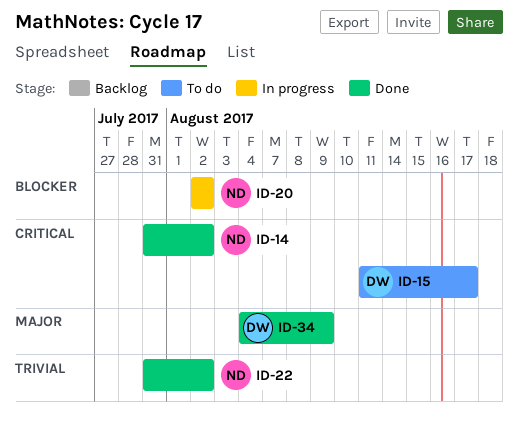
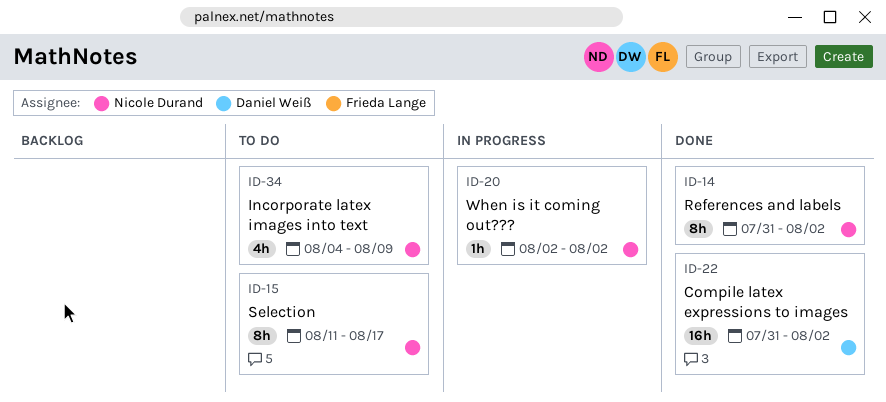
ID-15, owner: Daniel Weiß -> Nicole Durand
ID-22, owner: Nicole Durand -> Daniel Weiß
ID-34, status: Done -> To do
ID-34, owner: Daniel Weiß -> Nicole Durand

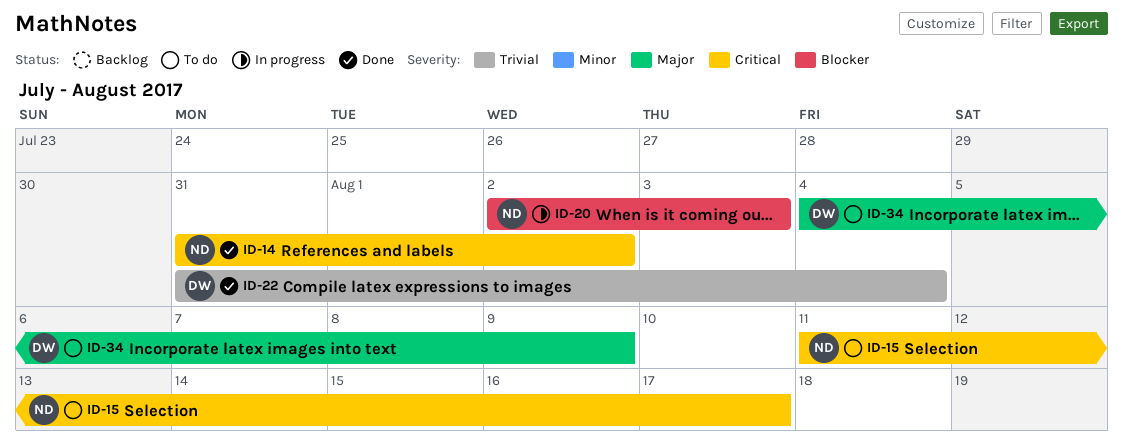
ID-20, due: Aug 2 -> Aug 3
ID-22, due: Aug 2 -> Aug 4
ID-34, owner: Nicole Durand -> Daniel Weiß

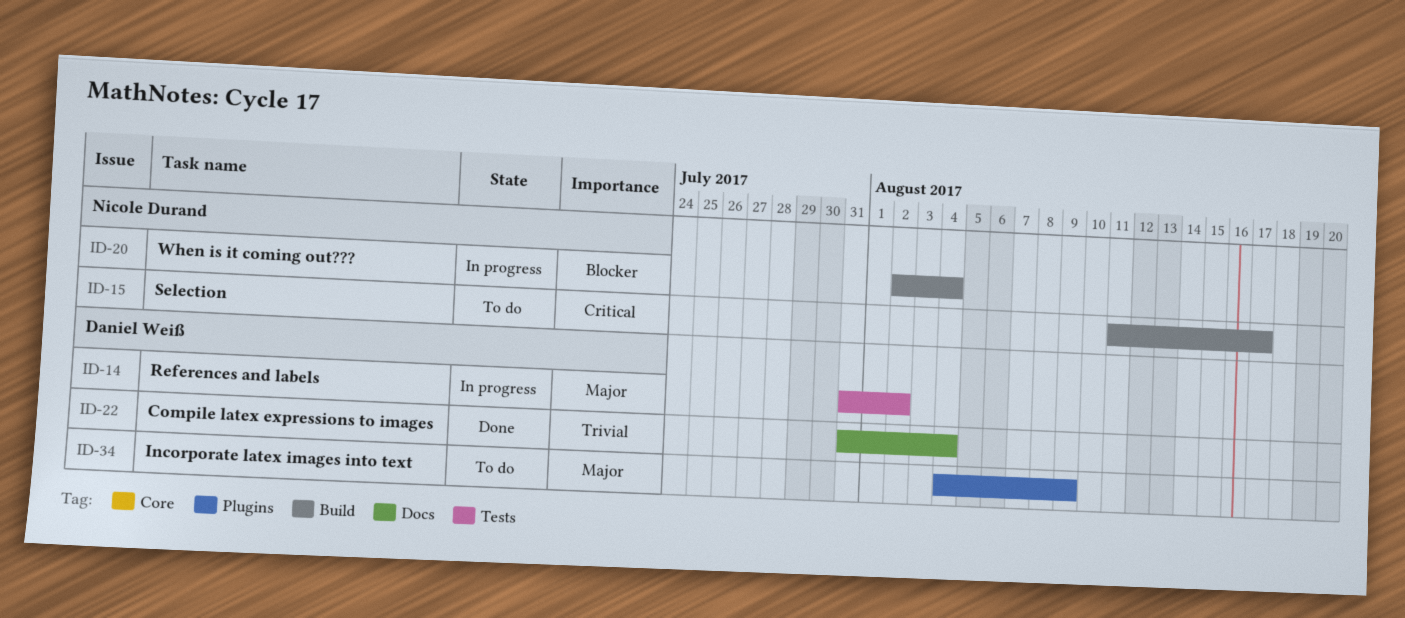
ID-14, status: Done -> In progress
ID-14, owner: Nicole Durand -> Daniel Weiß
ID-14, priority: Critical -> Major
ID-20, due: Aug 3 -> Aug 4

